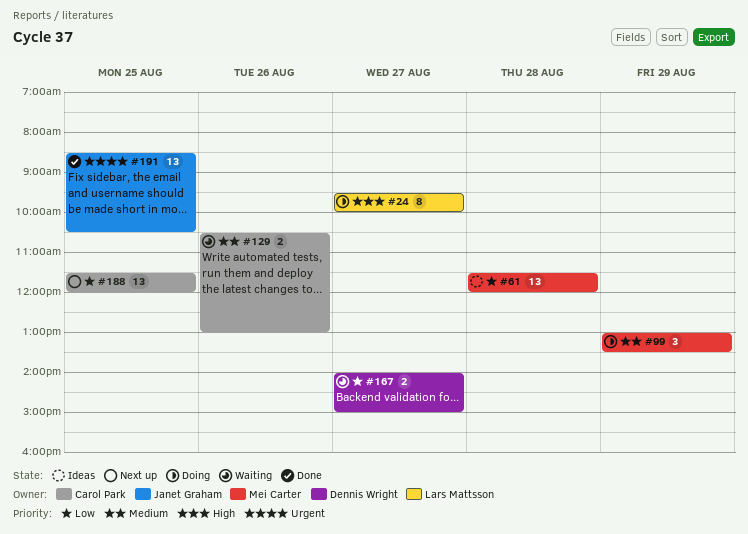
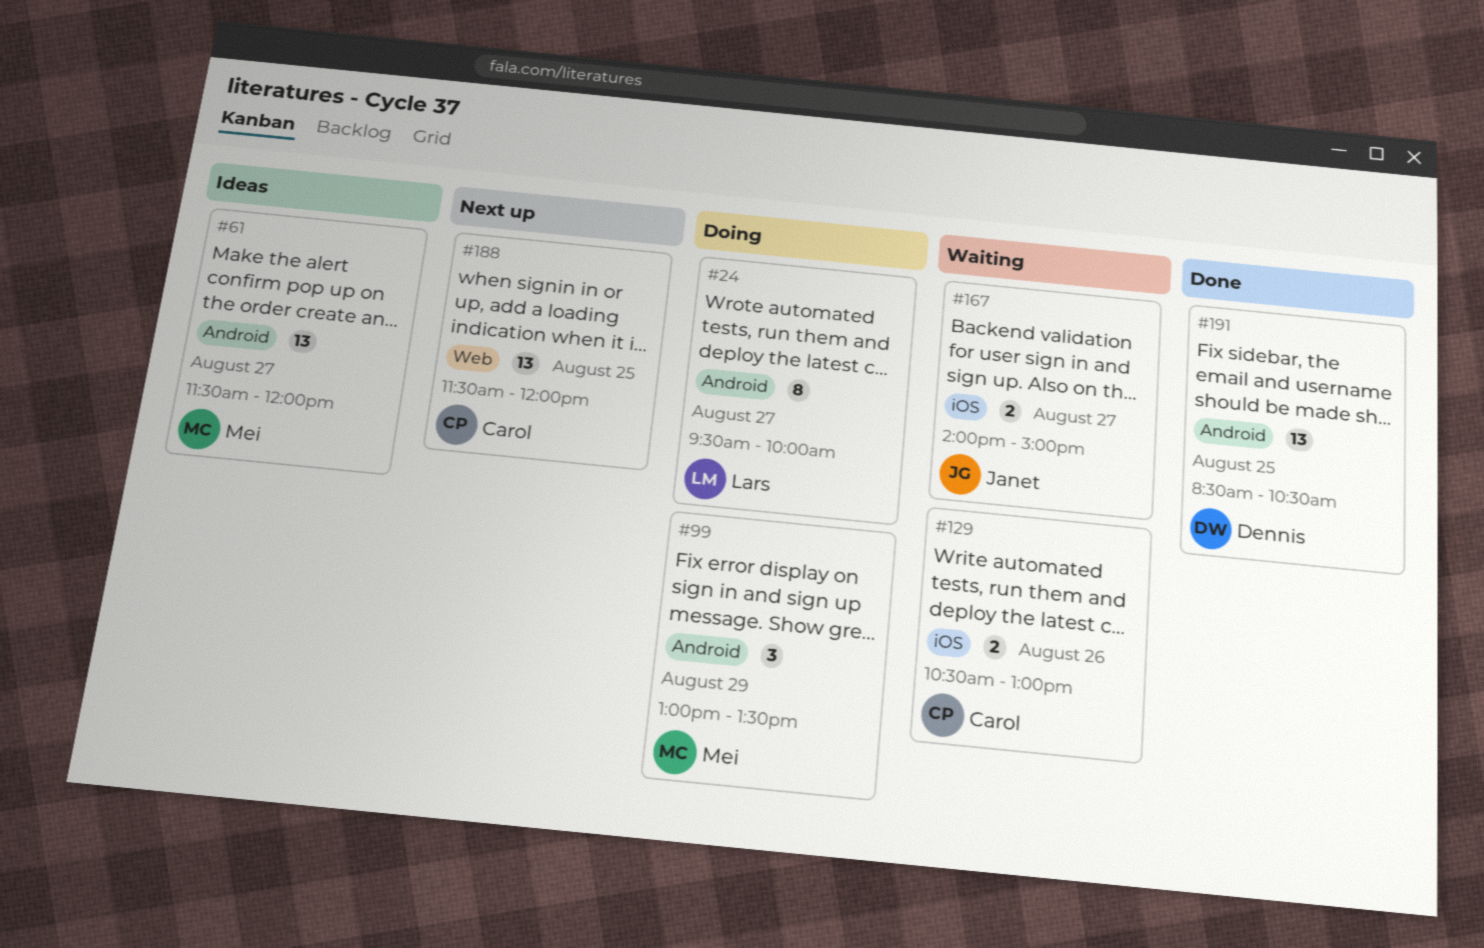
#61, day: Aug 28 -> Aug 27
#167, owner: Dennis Wright -> Janet Graham
#191, owner: Janet Graham -> Dennis Wright

